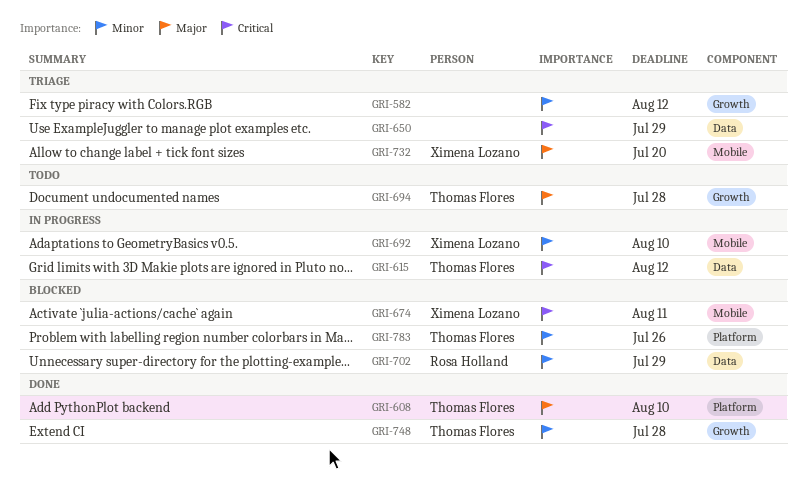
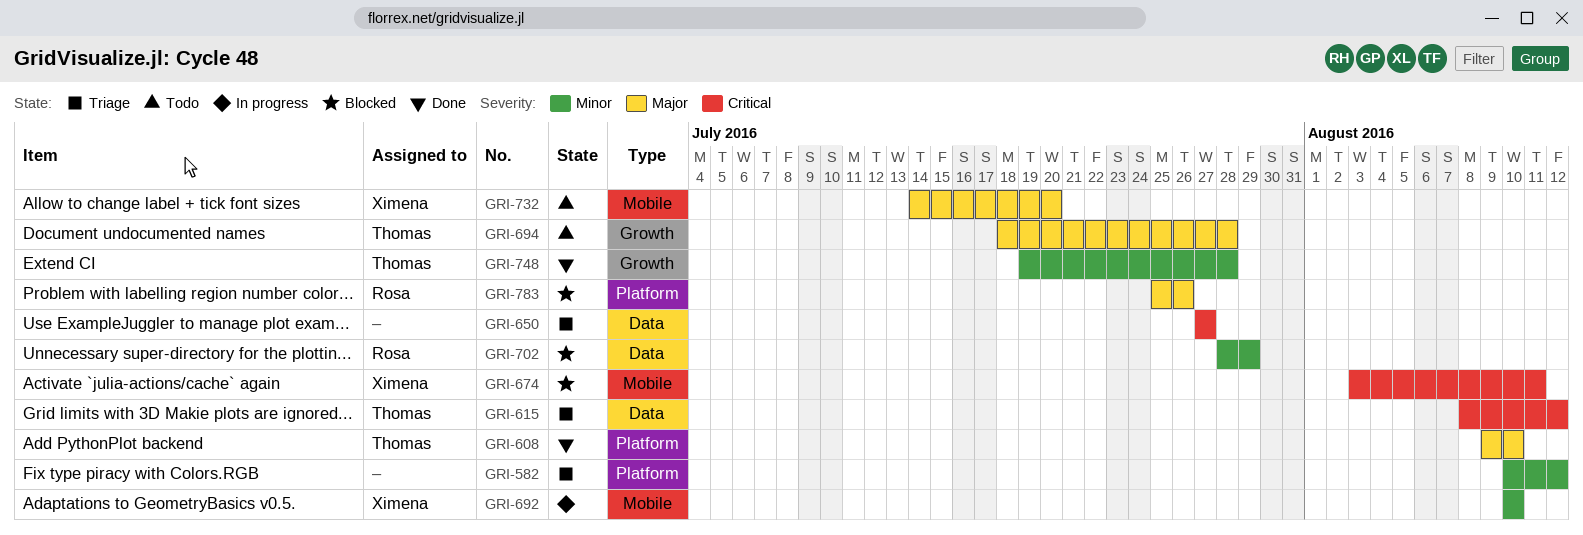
GRI-582, label: Growth -> Platform
GRI-615, status: In progress -> Triage
GRI-650, due: Jul 29 -> Jul 27
GRI-732, status: Triage -> Todo
GRI-783, owner: Thomas Flores -> Rosa Holland
GRI-783, priority: Minor -> Major

